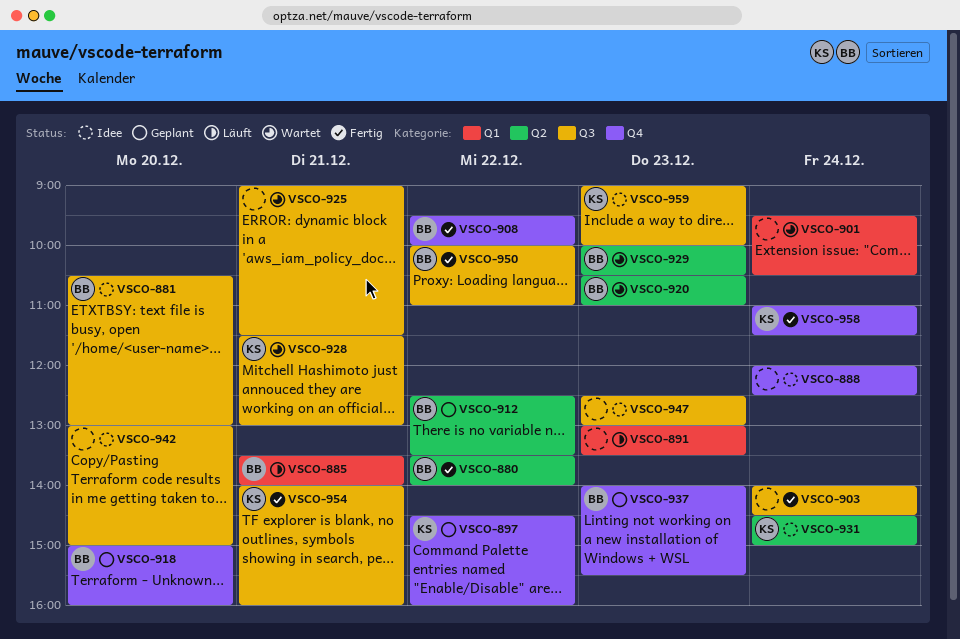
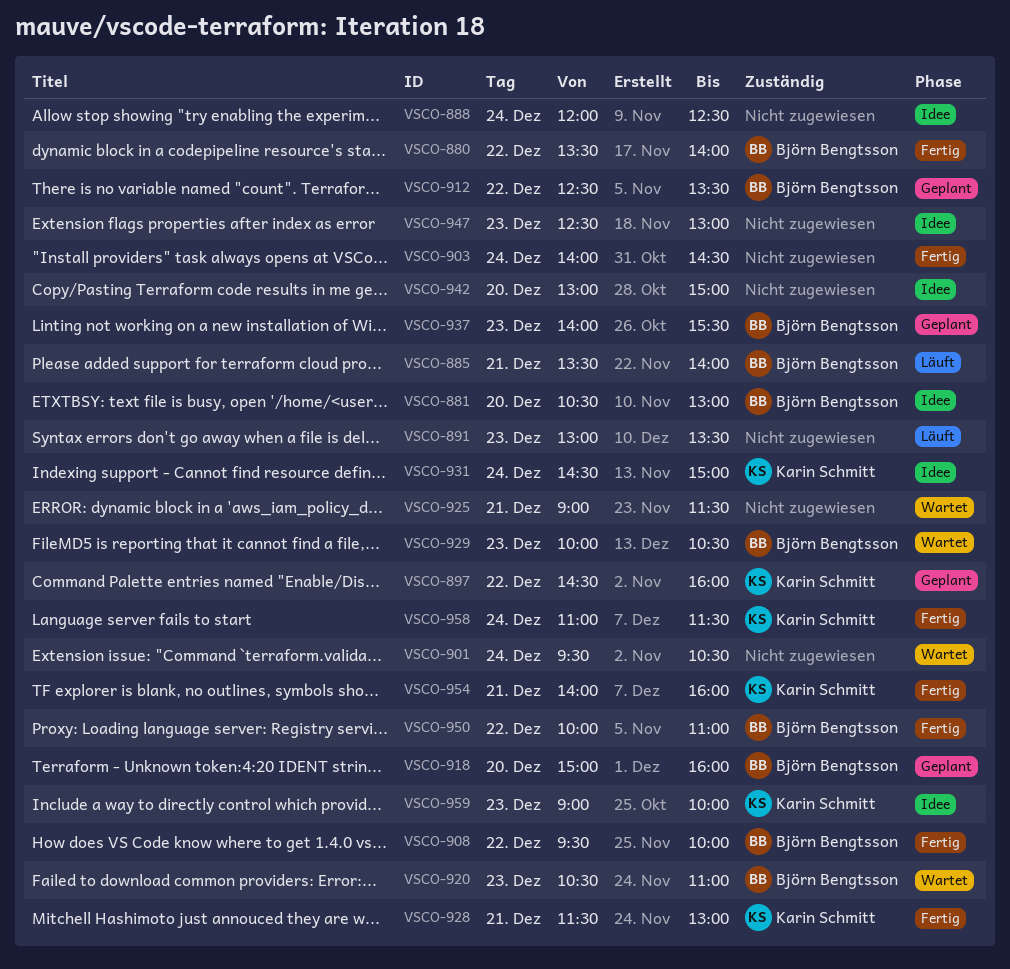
VSCO-928, status: Wartet -> Fertig

